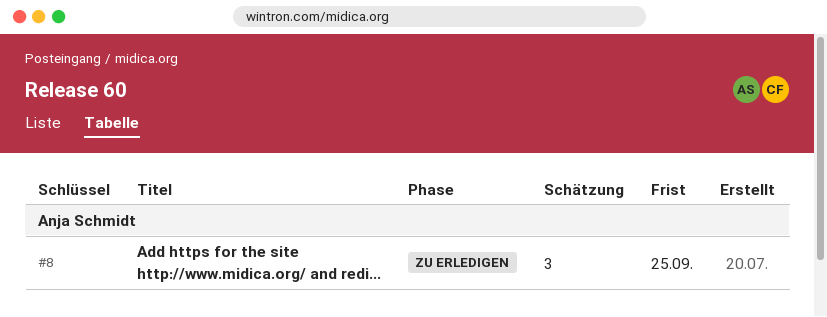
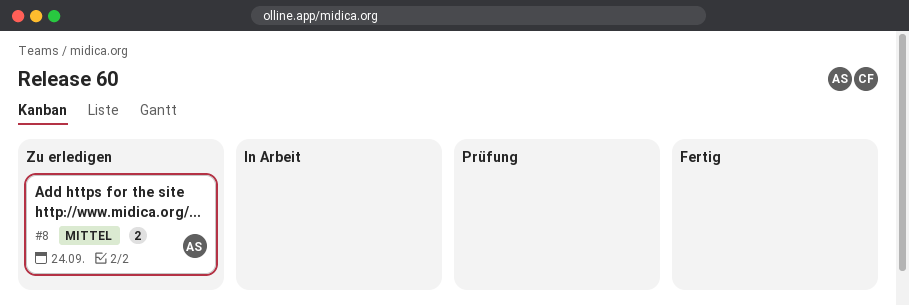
#8, estimate: 3 -> 2
#8, due: Sep 25 -> Sep 24

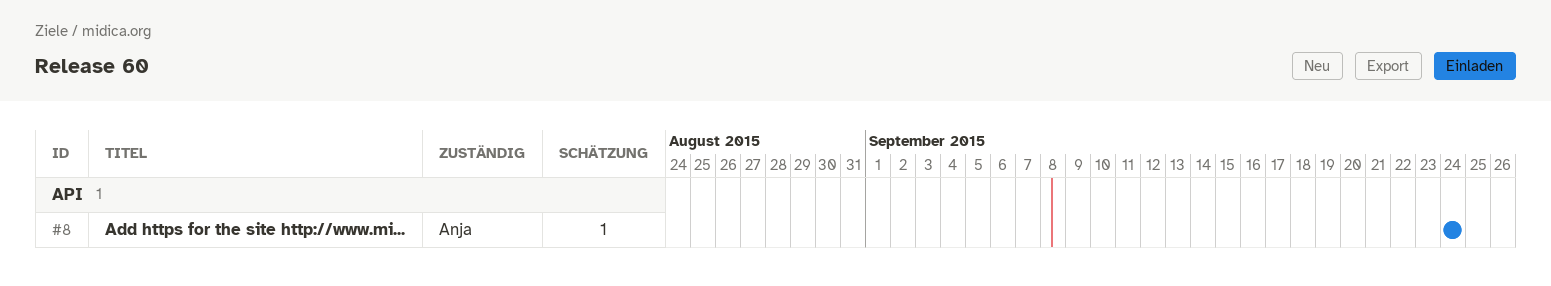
#8, estimate: 2 -> 1

